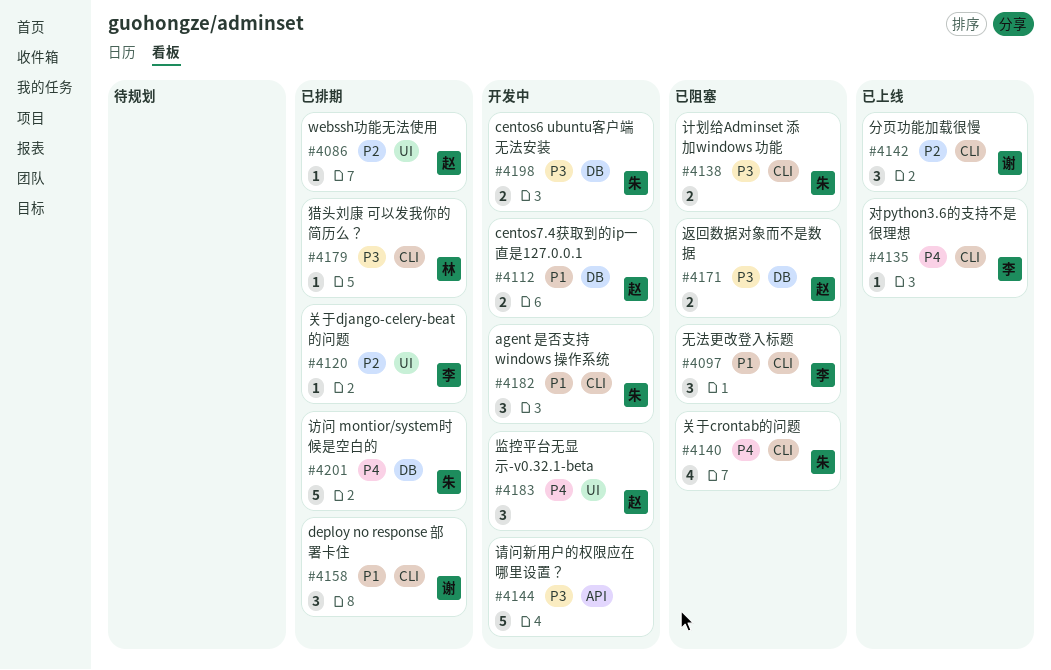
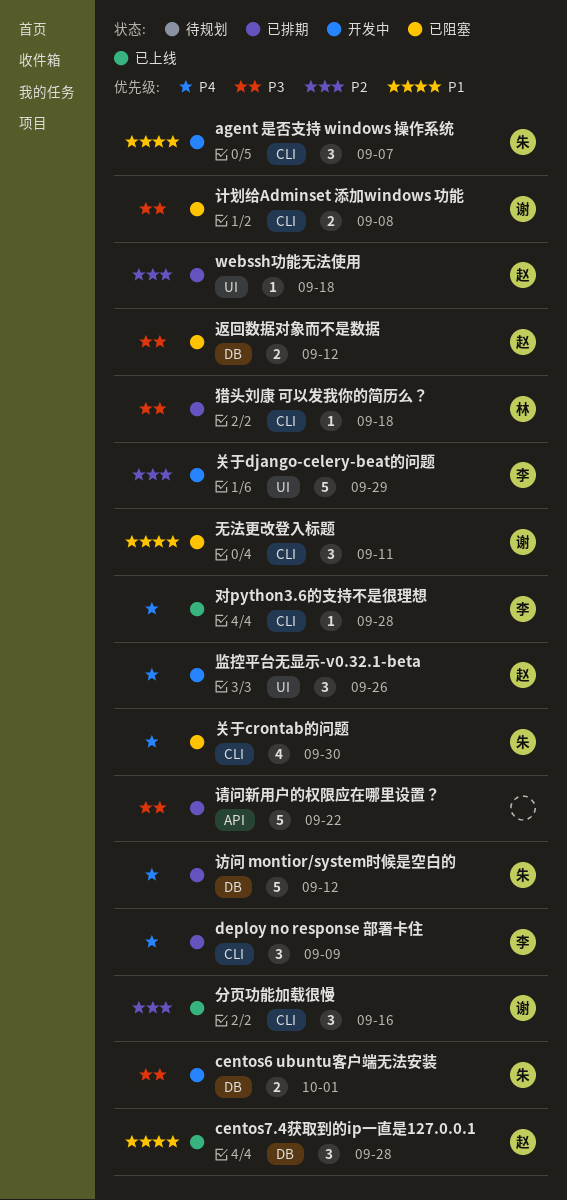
centos7.4获取到的ip一直是127.0.0.1, status: 开发中 -> 已上线
centos7.4获取到的ip一直是127.0.0.1, estimate: 2 -> 3
deploy no response 部署卡住, owner: 谢 -> 李
deploy no response 部署卡住, priority: P1 -> P4
关于django-celery-beat的问题, status: 已排期 -> 开发中
关于django-celery-beat的问题, estimate: 1 -> 5
无法更改登入标题, owner: 李 -> 谢
计划给Adminset 添加windows 功能, owner: 朱 -> 谢
请问新用户的权限应在哪里设置？, status: 开发中 -> 已排期

